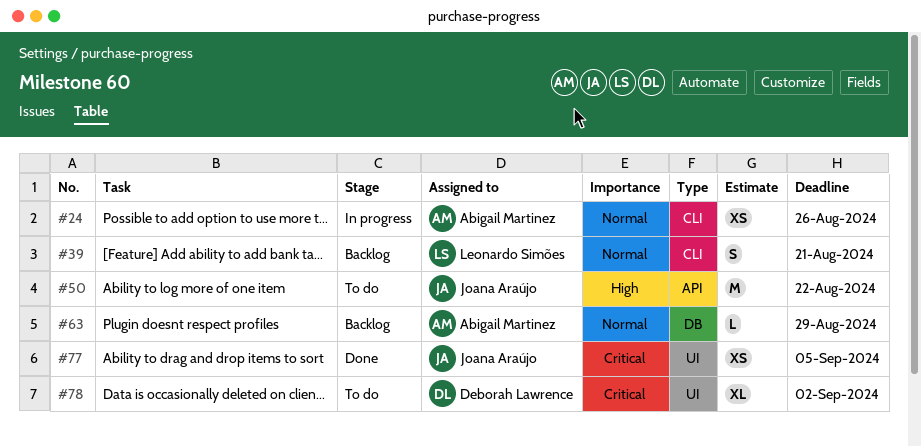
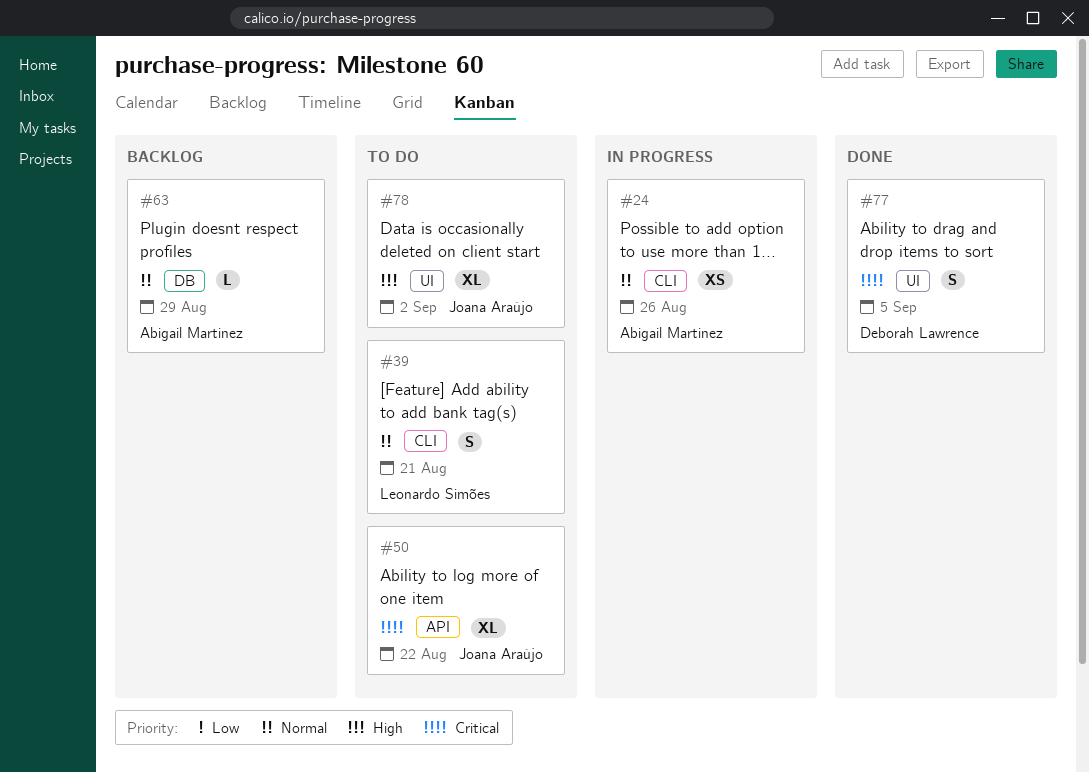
#39, status: Backlog -> To do
#50, priority: High -> Critical
#50, estimate: M -> XL
#77, owner: Joana Araújo -> Deborah Lawrence
#77, estimate: XS -> S
#78, owner: Deborah Lawrence -> Joana Araújo
#78, priority: Critical -> High

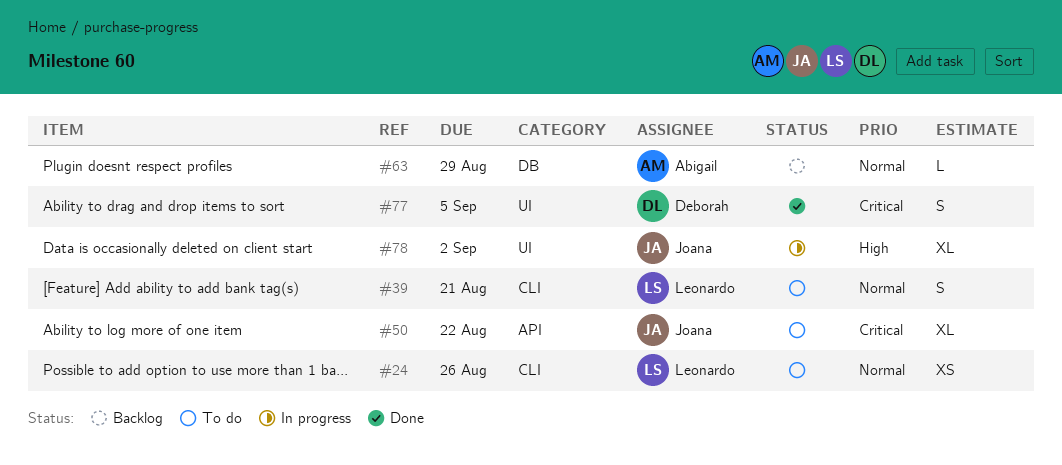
#24, status: In progress -> To do
#24, owner: Abigail Martinez -> Leonardo Simões
#78, status: To do -> In progress

